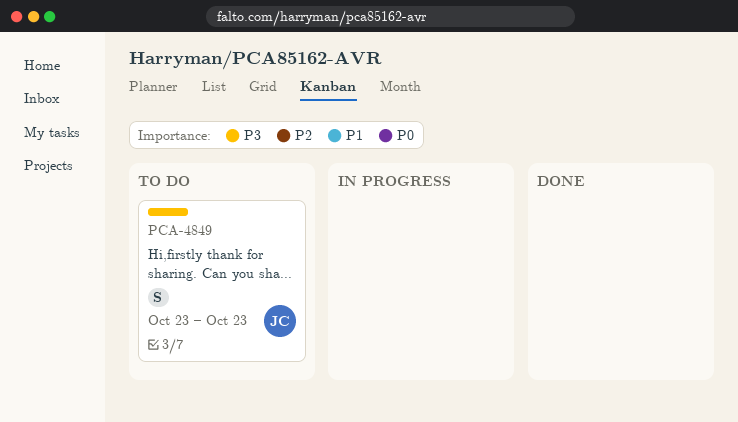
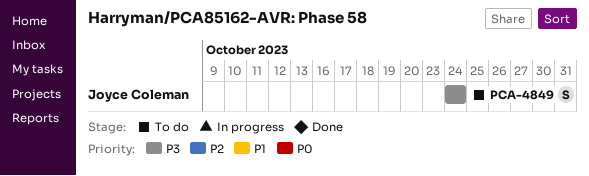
PCA-4849, start: Oct 23 -> Oct 24
PCA-4849, due: Oct 23 -> Oct 24

